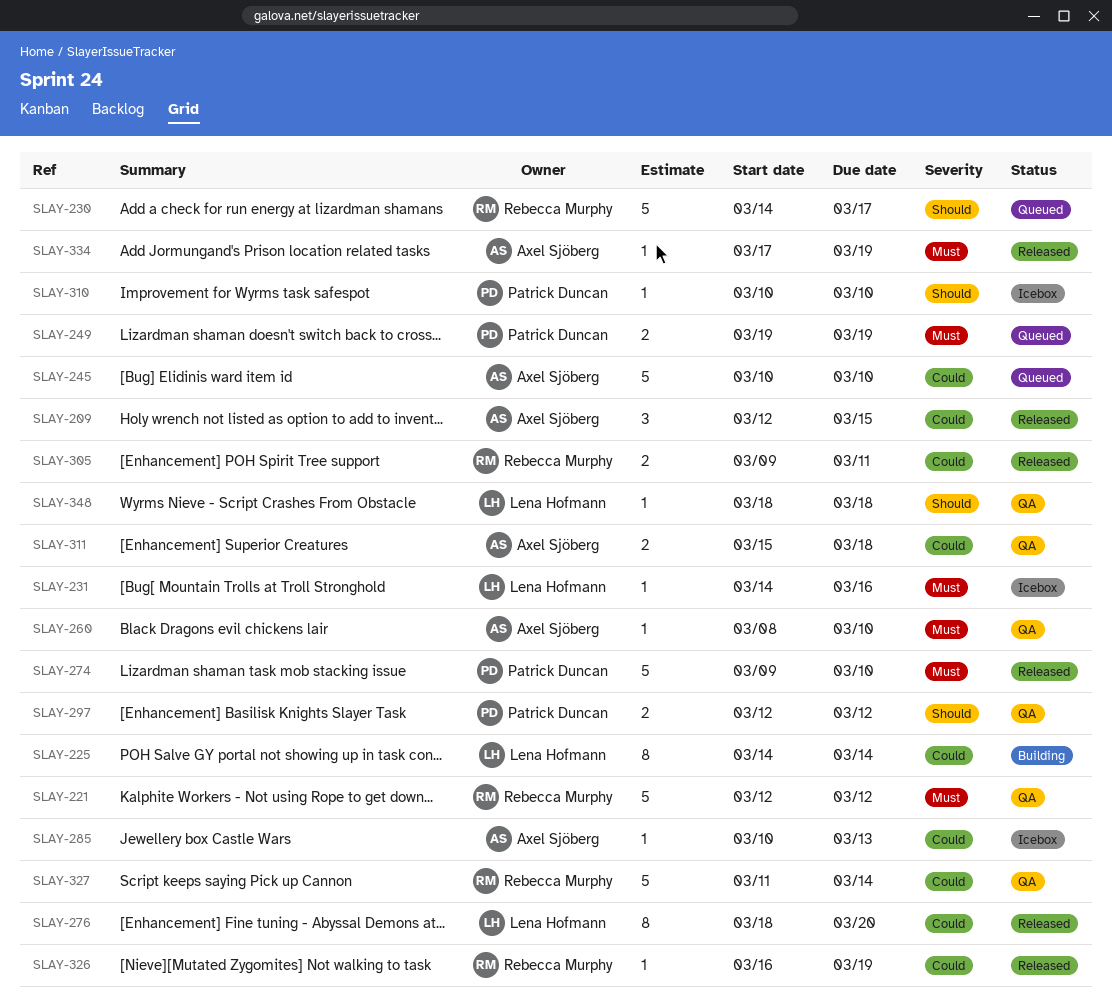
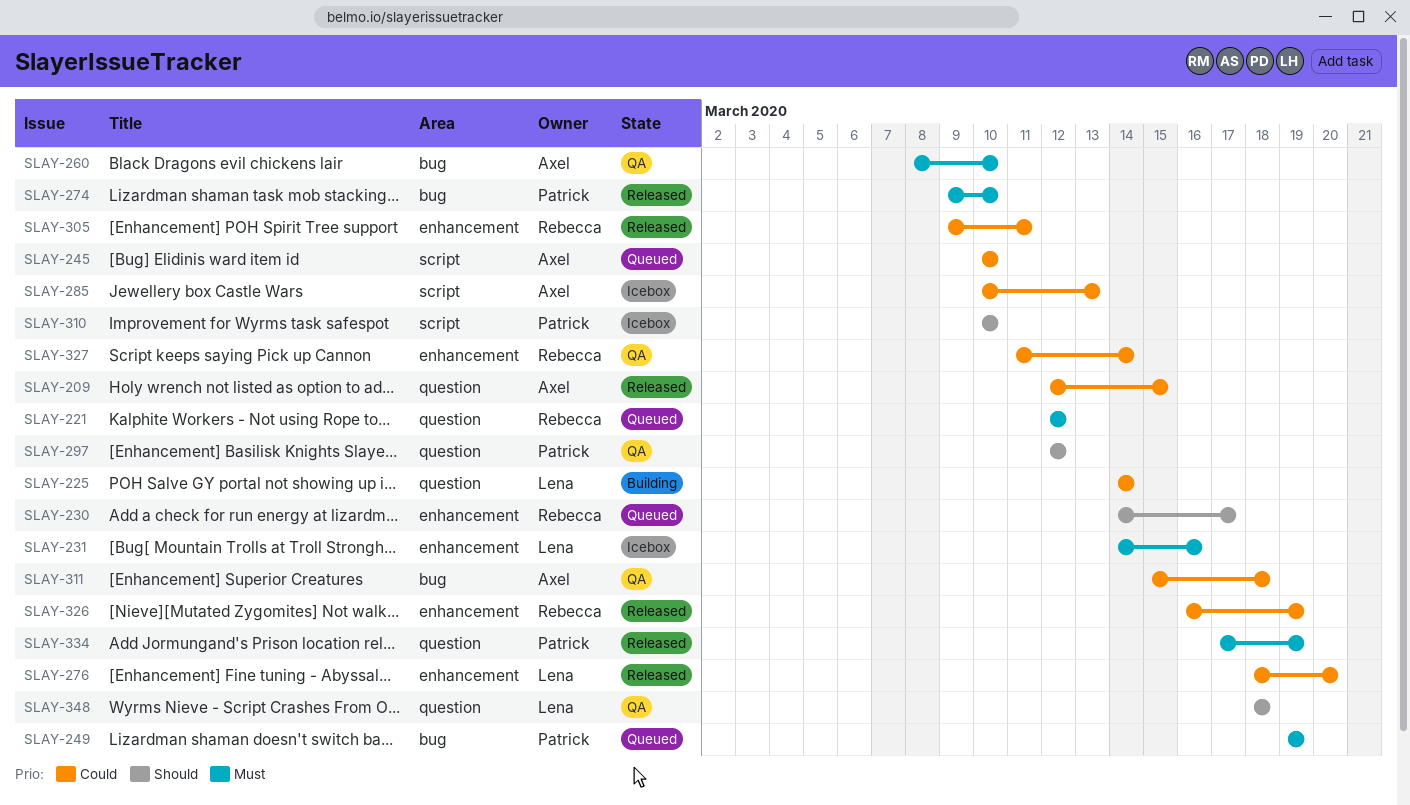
SLAY-221, status: QA -> Queued
SLAY-334, owner: Axel Sjöberg -> Patrick Duncan

